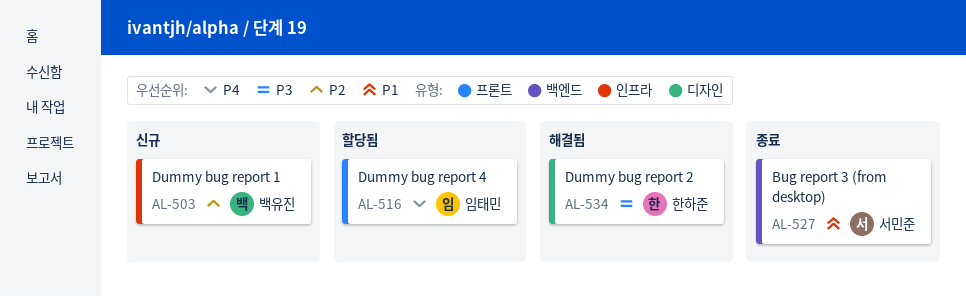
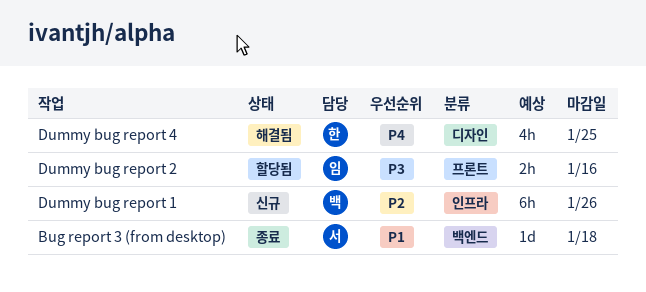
Dummy bug report 2, status: 해결됨 -> 할당됨
Dummy bug report 2, owner: 한하준 -> 임태민
Dummy bug report 2, label: 디자인 -> 프론트
Dummy bug report 4, status: 할당됨 -> 해결됨
Dummy bug report 4, owner: 임태민 -> 한하준
Dummy bug report 4, label: 프론트 -> 디자인

